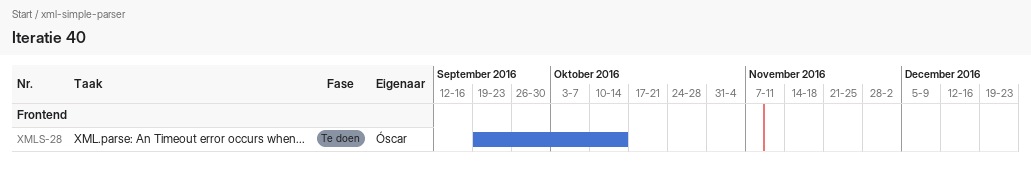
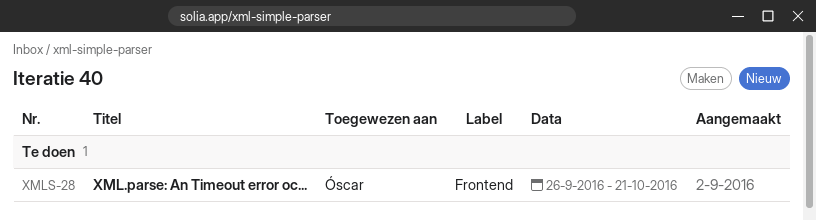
XMLS-28, start: Sep 19 -> Sep 26
XMLS-28, due: Oct 14 -> Oct 21

